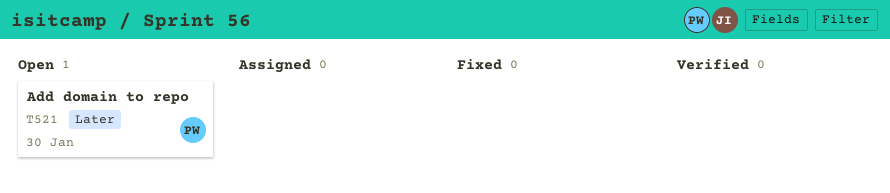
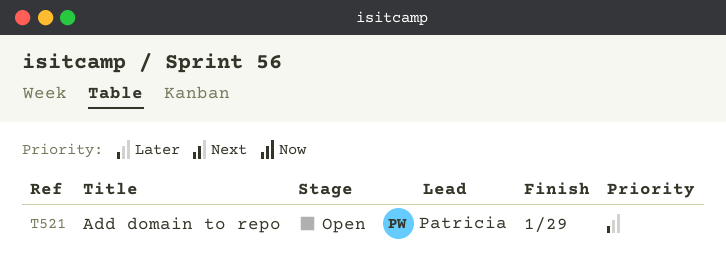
T521, due: Jan 30 -> Jan 29

